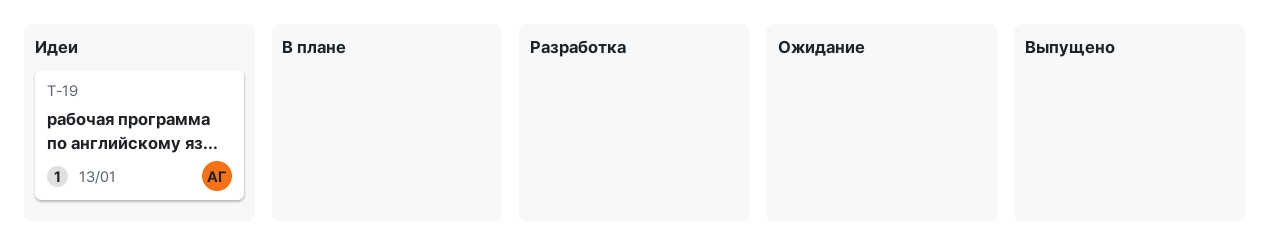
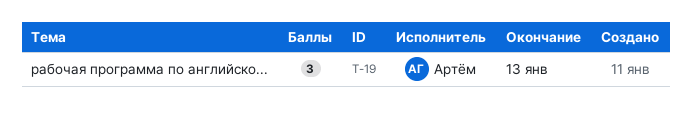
T-19, estimate: 1 -> 3

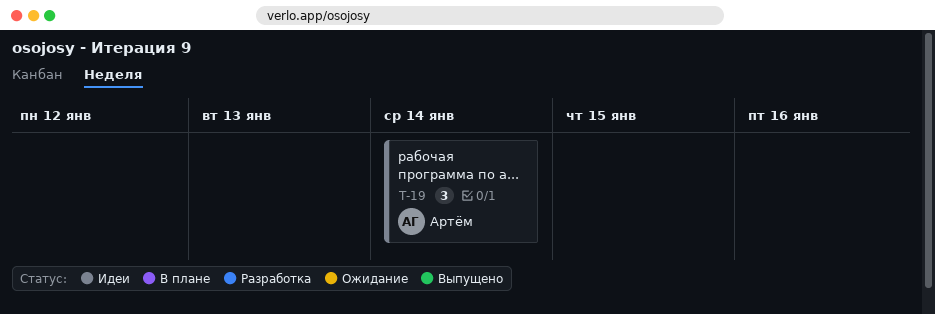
T-19, due: Jan 13 -> Jan 14

